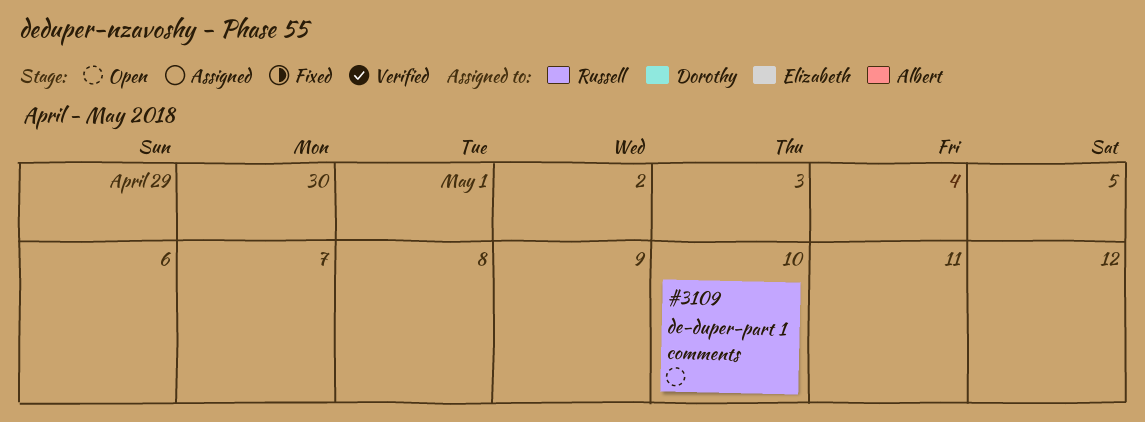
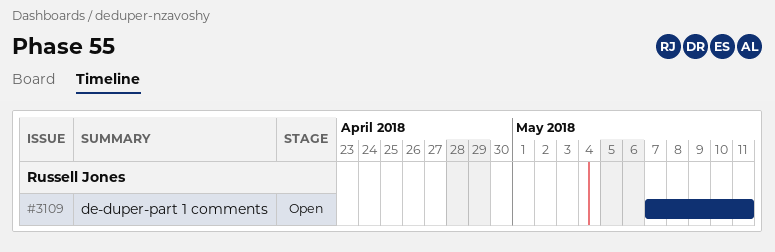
#3109, due: May 10 -> May 11

